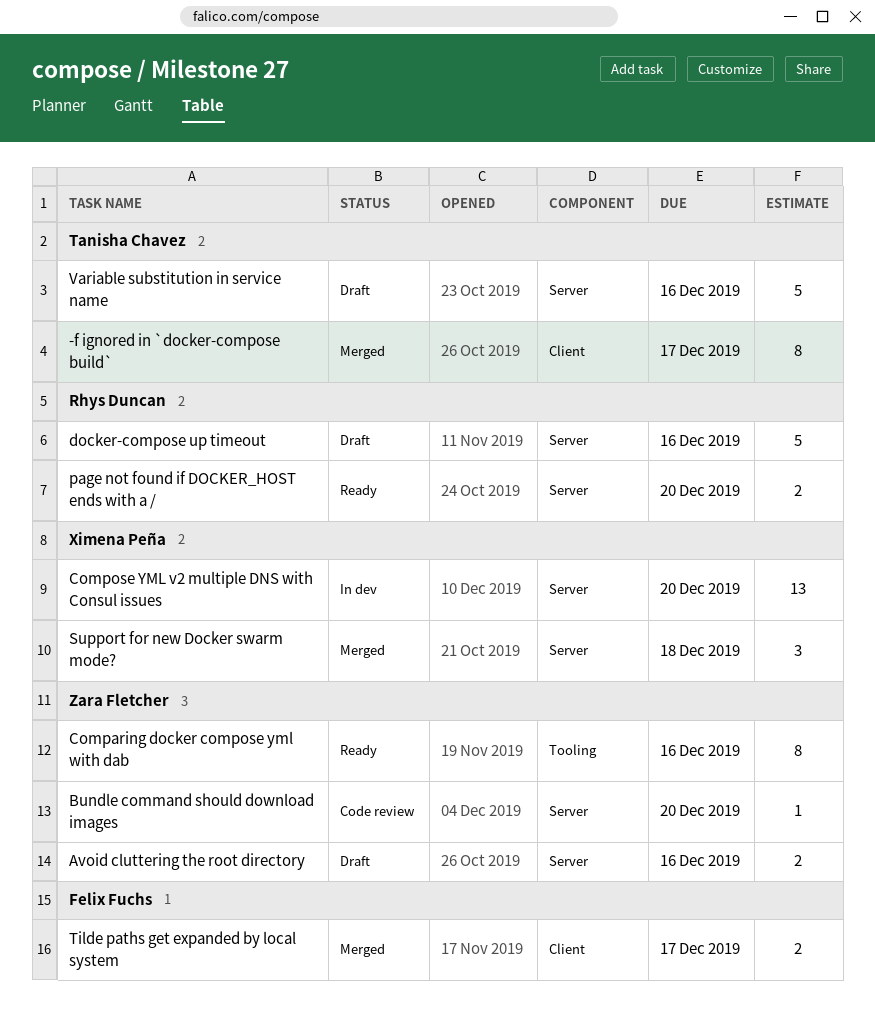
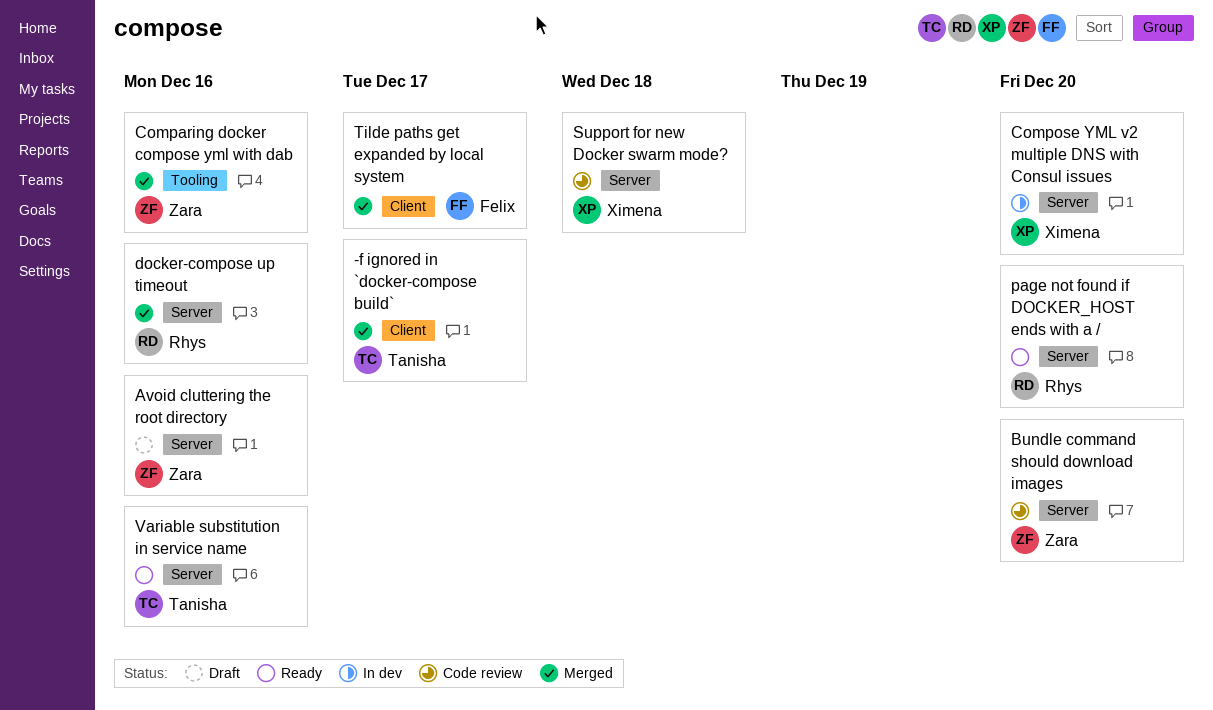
Comparing docker compose yml with dab, status: Ready -> Merged
docker-compose up timeout, status: Draft -> Merged
Support for new Docker swarm mode?, status: Merged -> Code review
Variable substitution in service name, status: Draft -> Ready

